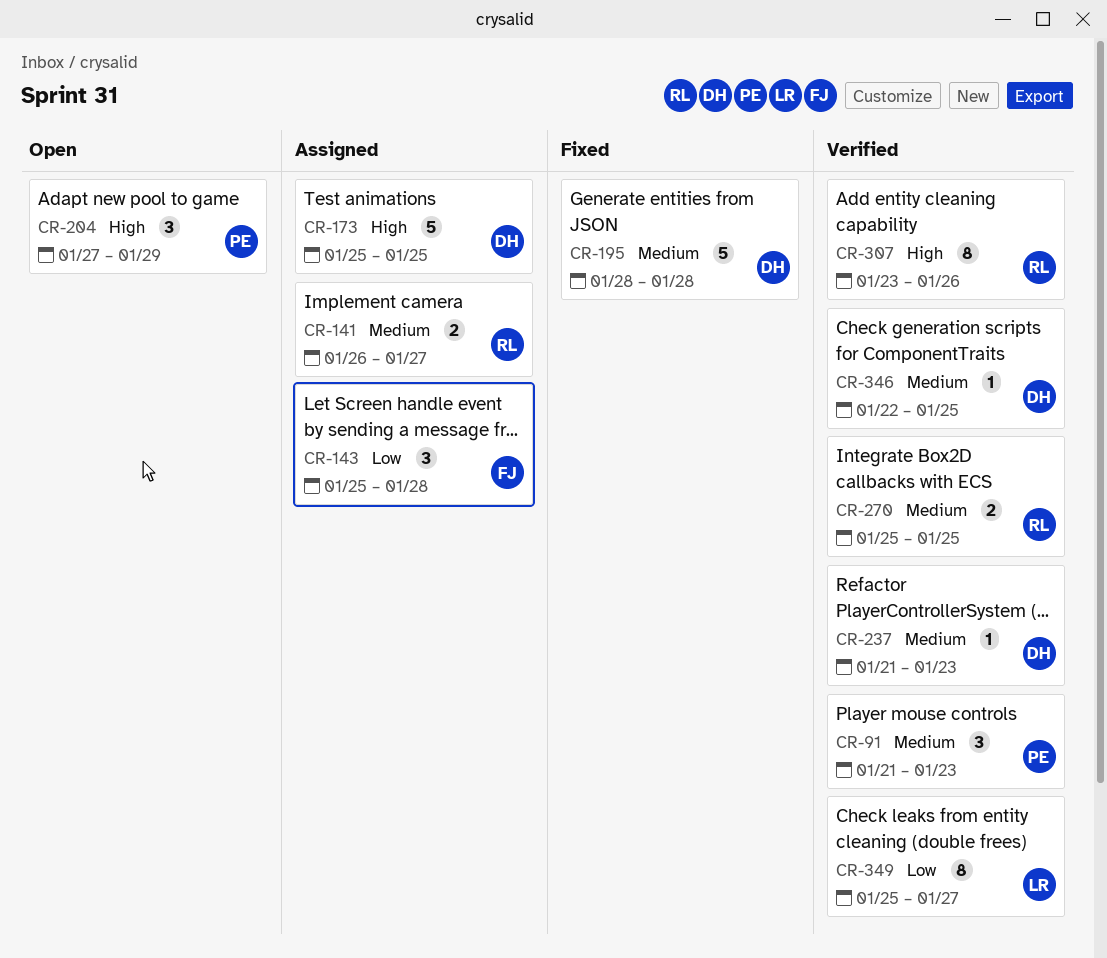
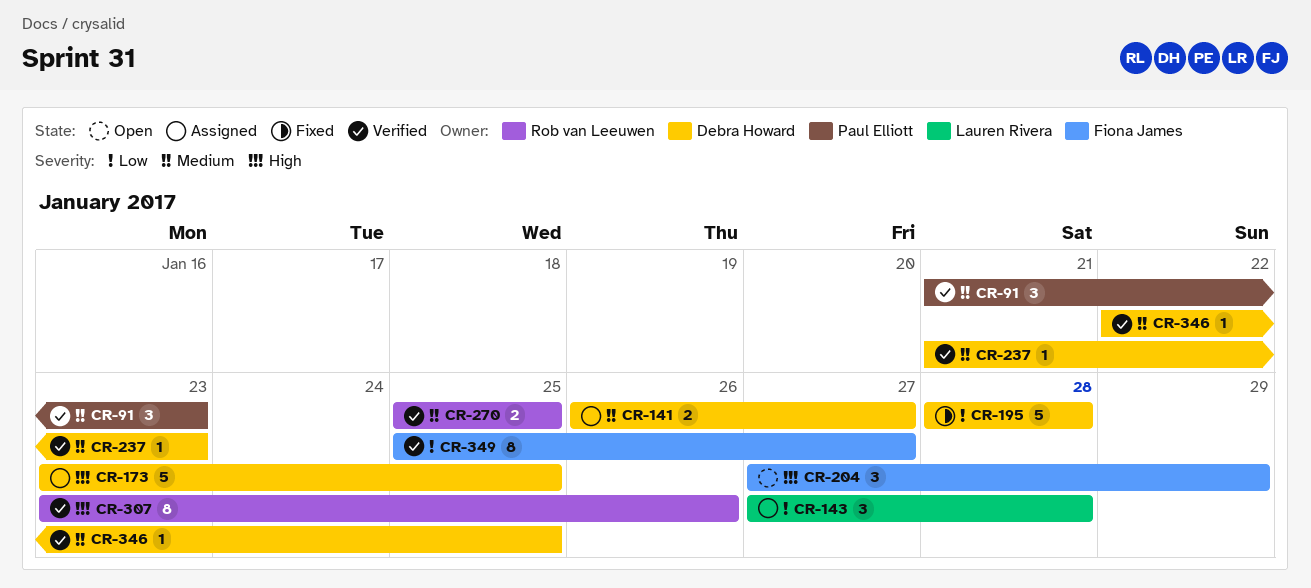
CR-141, owner: Rob van Leeuwen -> Debra Howard
CR-143, owner: Fiona James -> Lauren Rivera
CR-143, start: Jan 25 -> Jan 27
CR-173, start: Jan 25 -> Jan 23
CR-195, priority: Medium -> Low
CR-204, owner: Paul Elliott -> Fiona James
CR-349, owner: Lauren Rivera -> Fiona James

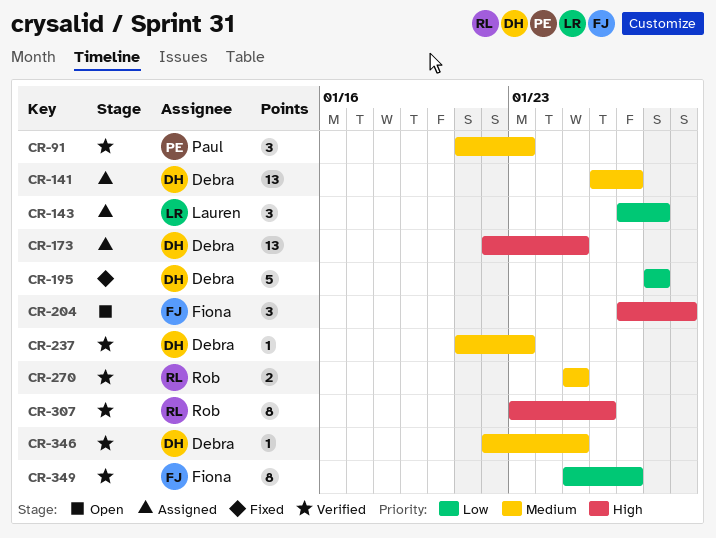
CR-141, estimate: 2 -> 13
CR-173, estimate: 5 -> 13
CR-173, start: Jan 23 -> Jan 22

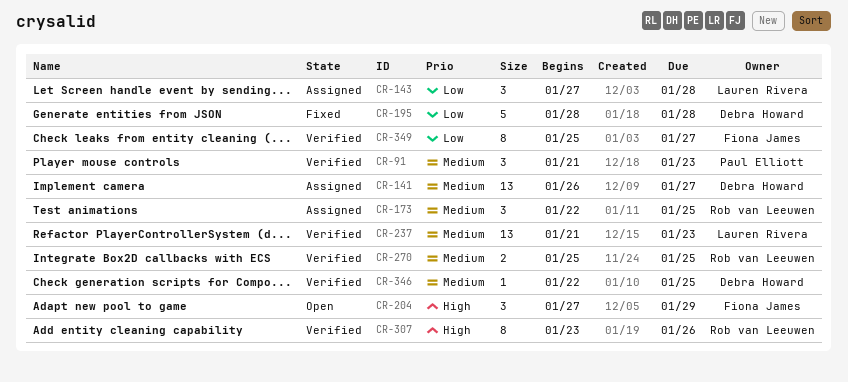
CR-173, owner: Debra Howard -> Rob van Leeuwen
CR-173, priority: High -> Medium
CR-173, estimate: 13 -> 3
CR-237, owner: Debra Howard -> Lauren Rivera
CR-237, estimate: 1 -> 13

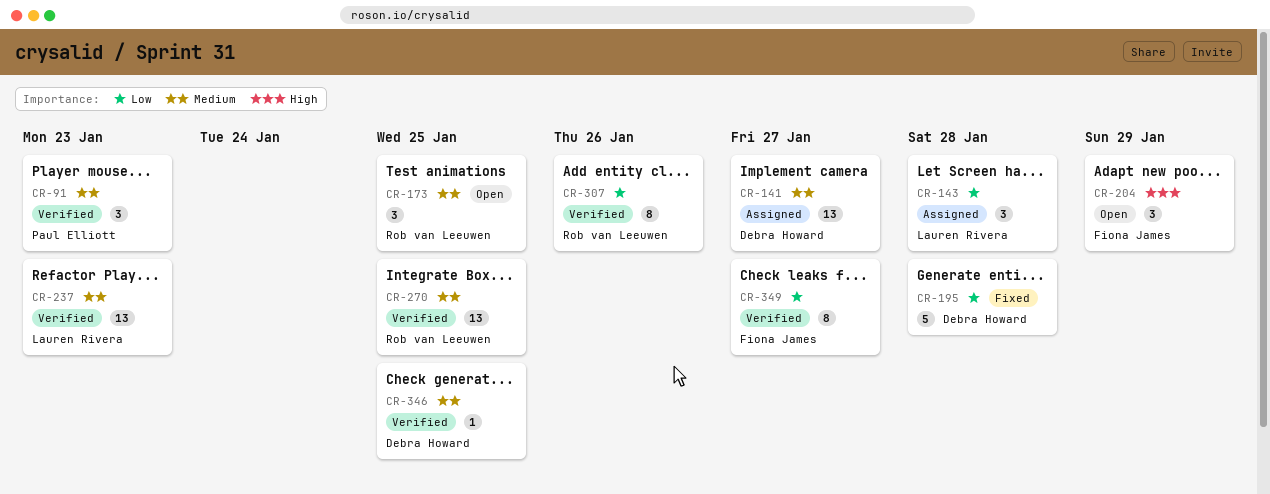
CR-173, status: Assigned -> Open
CR-270, estimate: 2 -> 13
CR-307, priority: High -> Low

